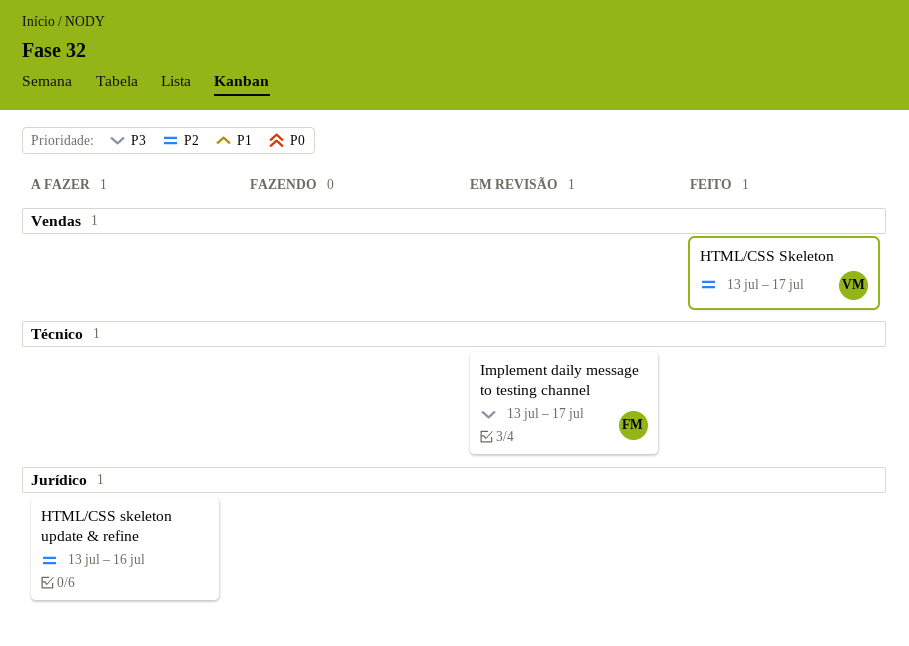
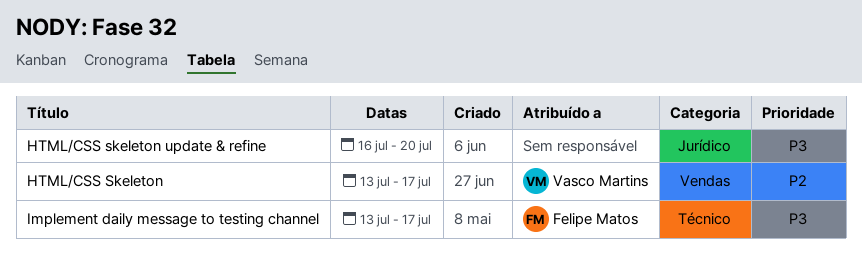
HTML/CSS skeleton update & refine, priority: P2 -> P3
HTML/CSS skeleton update & refine, start: Jul 13 -> Jul 16
HTML/CSS skeleton update & refine, due: Jul 16 -> Jul 20

